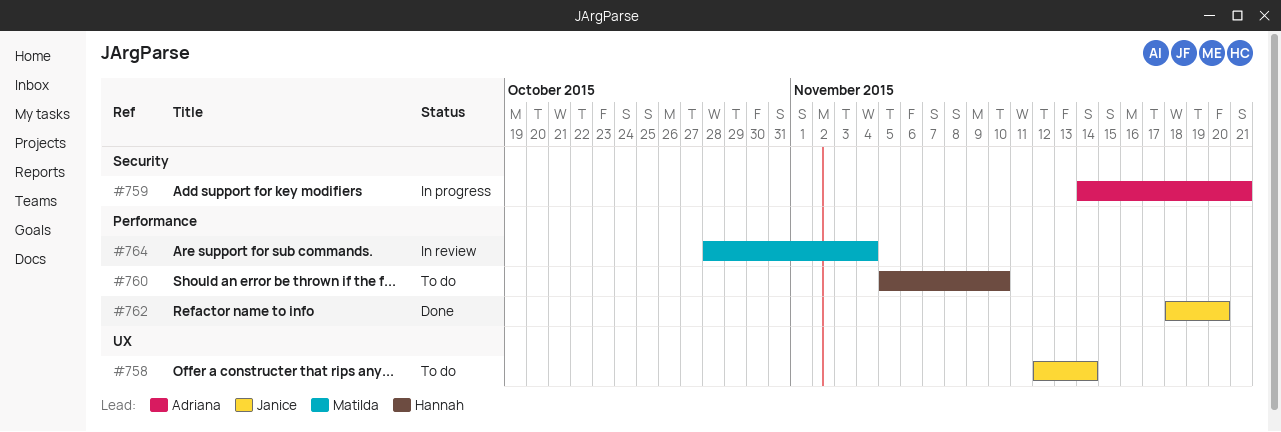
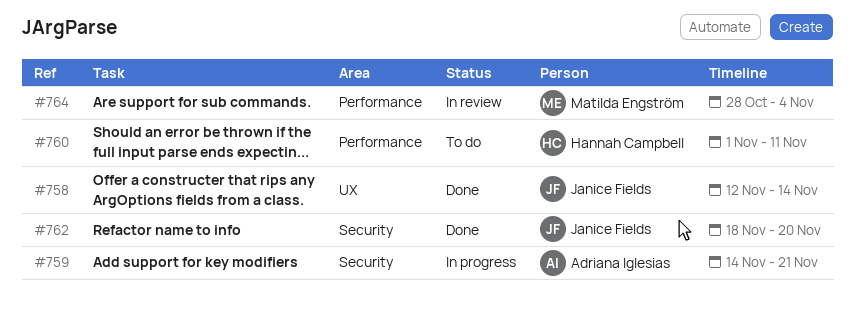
#758, status: To do -> Done
#760, start: Nov 5 -> Nov 1
#760, due: Nov 10 -> Nov 11
#762, label: Performance -> Security

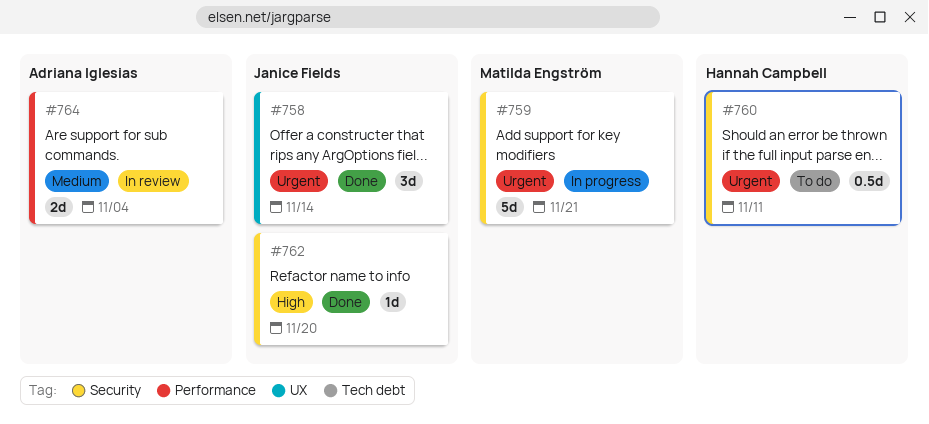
#759, owner: Adriana Iglesias -> Matilda Engström
#760, label: Performance -> Security
#764, owner: Matilda Engström -> Adriana Iglesias

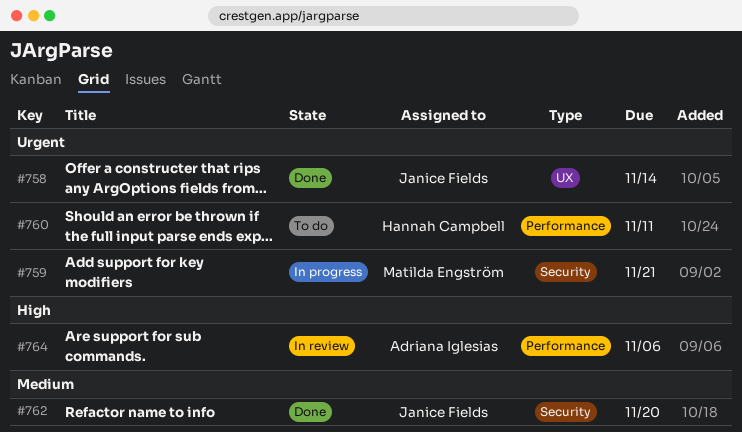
#760, label: Security -> Performance
#762, priority: High -> Medium
#764, priority: Medium -> High
#764, due: Nov 4 -> Nov 6

